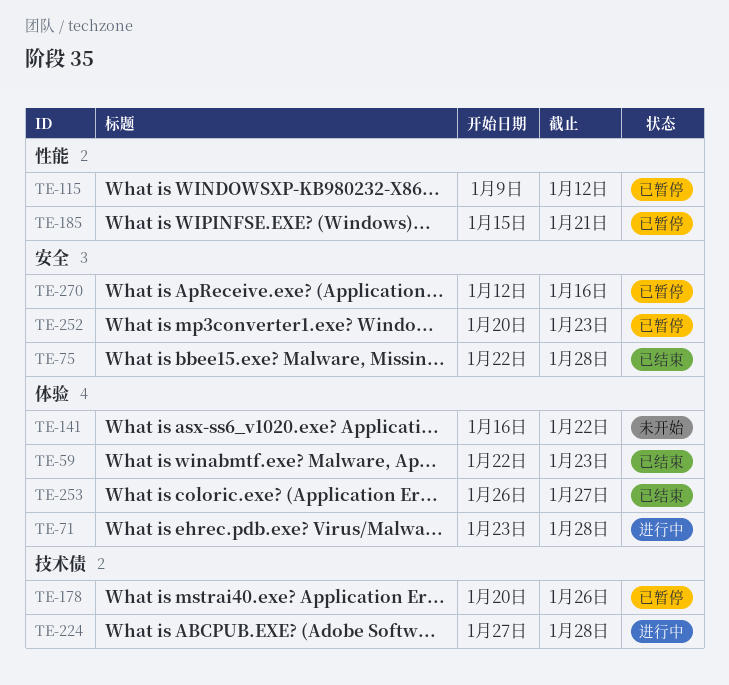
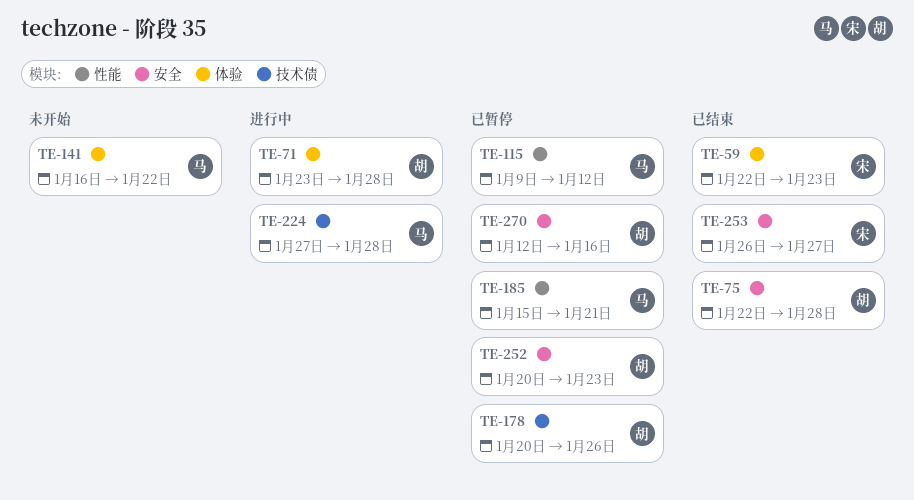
TE-253, label: 体验 -> 安全

